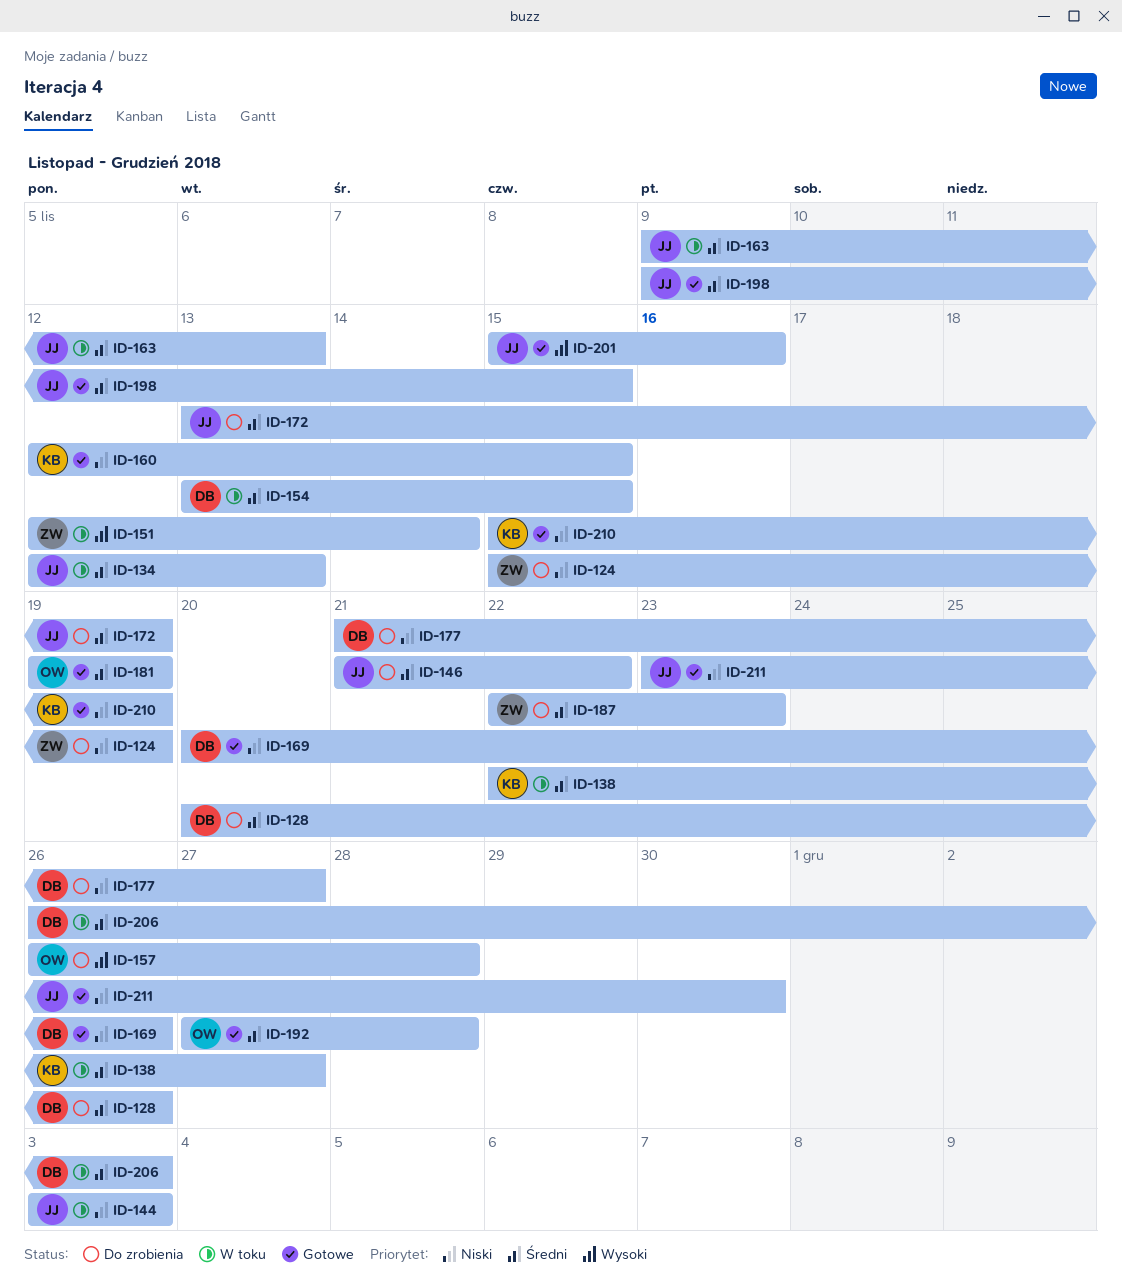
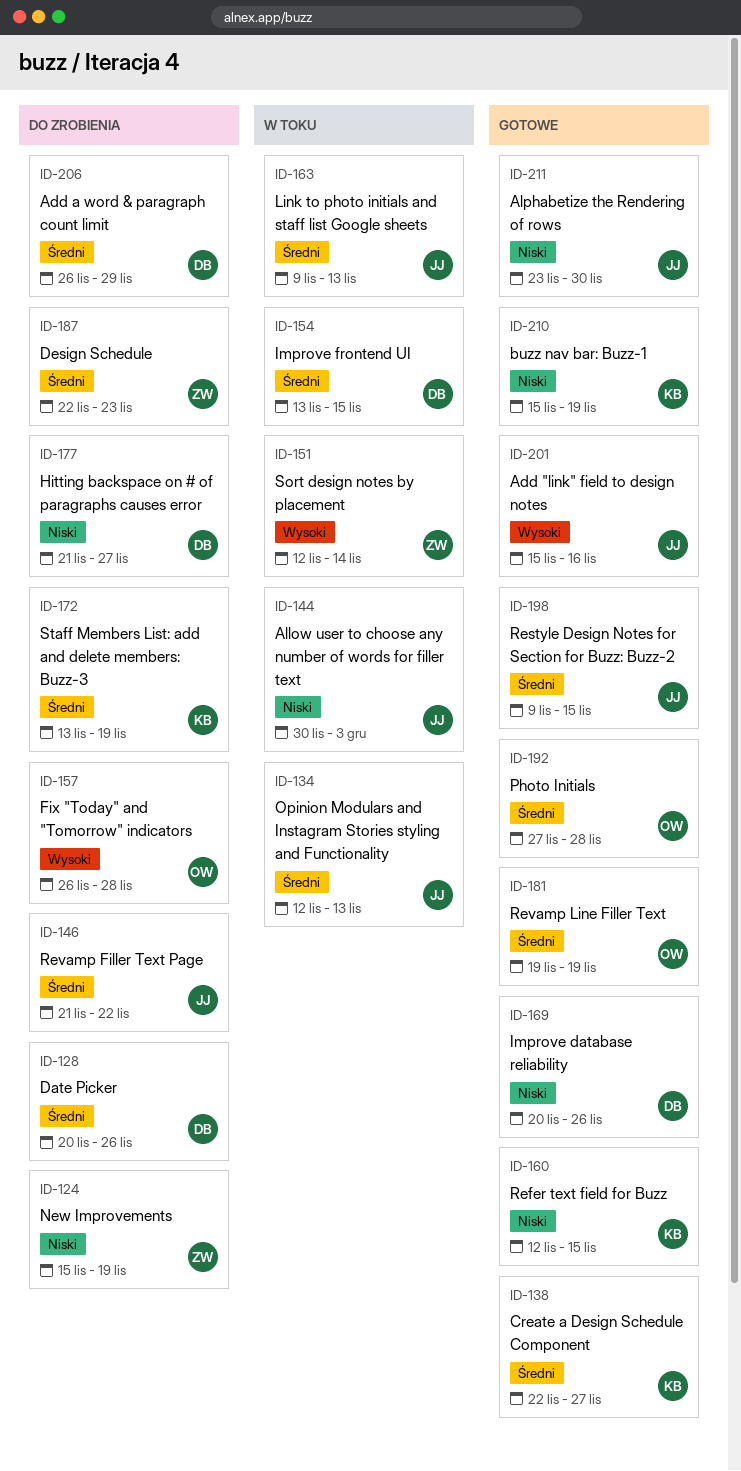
ID-138, status: W toku -> Gotowe
ID-144, start: Dec 3 -> Nov 30
ID-172, owner: JJ -> KB
ID-206, status: W toku -> Do zrobienia
ID-206, due: Dec 3 -> Nov 29

